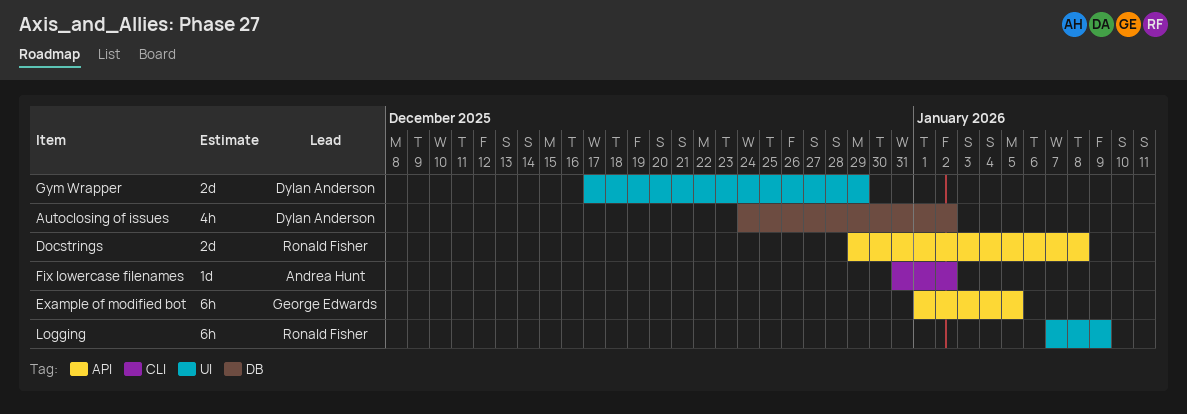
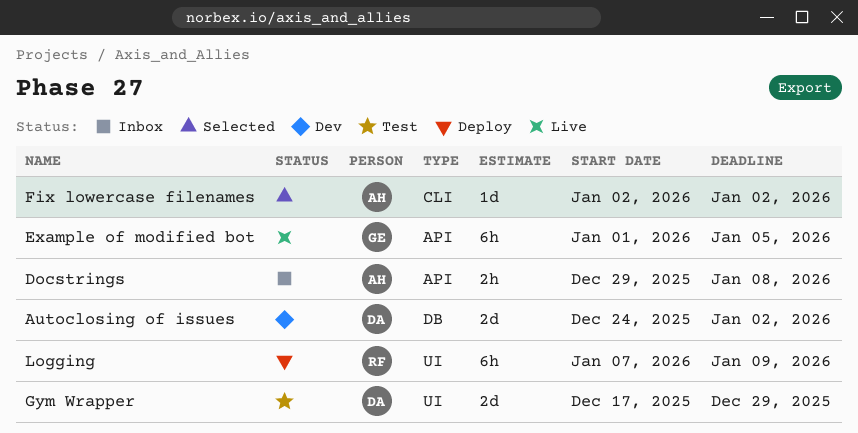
Autoclosing of issues, estimate: 4h -> 2d
Docstrings, owner: Ronald Fisher -> Andrea Hunt
Docstrings, estimate: 2d -> 2h
Fix lowercase filenames, start: Dec 31 -> Jan 2

